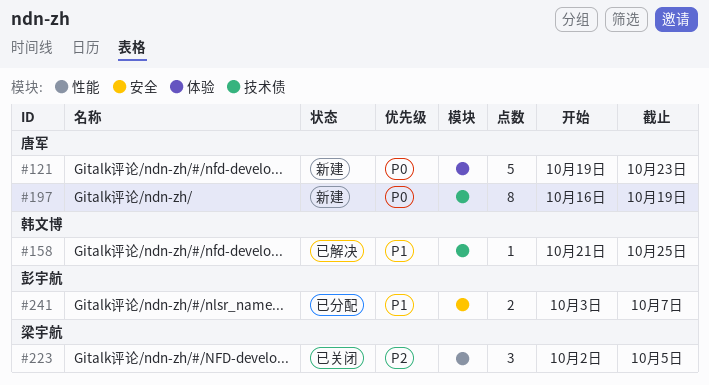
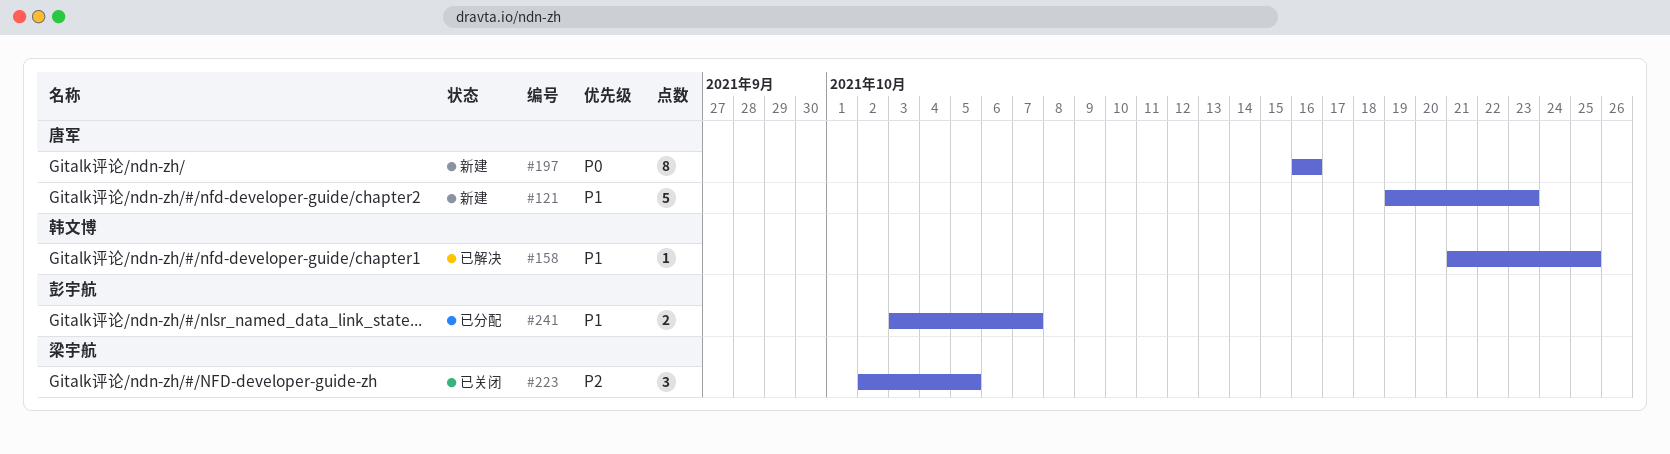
#121, priority: P0 -> P1
#197, due: Oct 19 -> Oct 16

